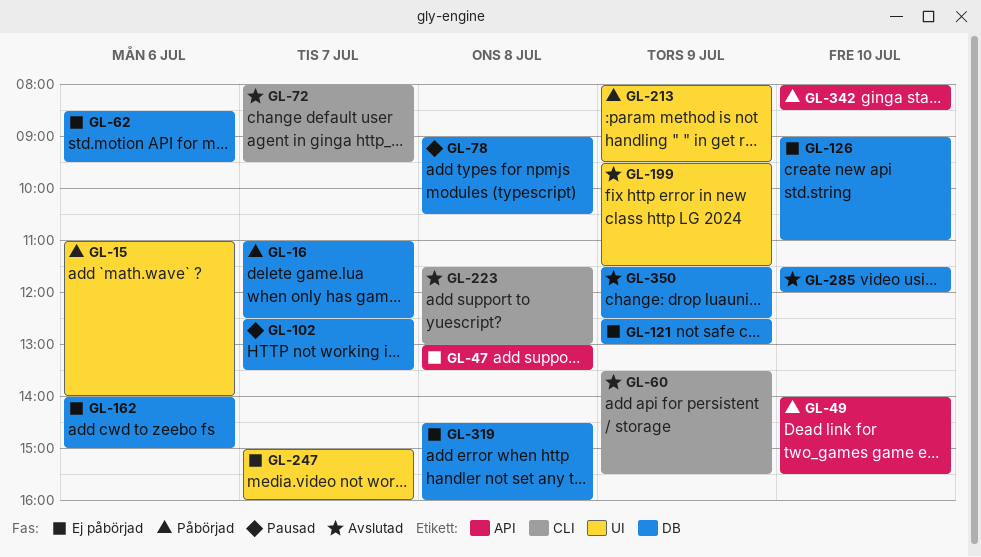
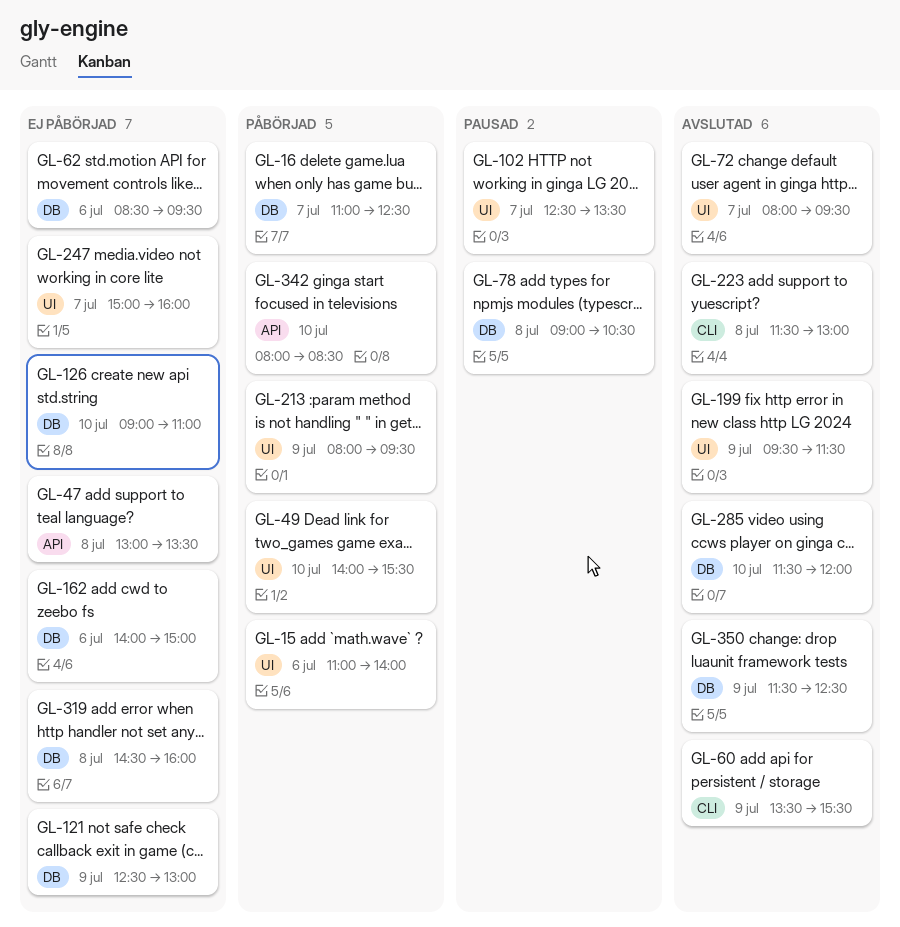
GL-49, label: API -> UI
GL-72, label: CLI -> UI
GL-102, label: DB -> UI

